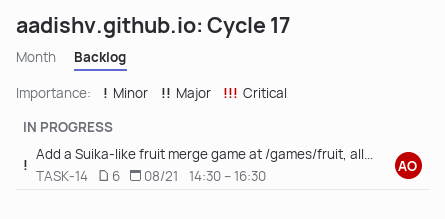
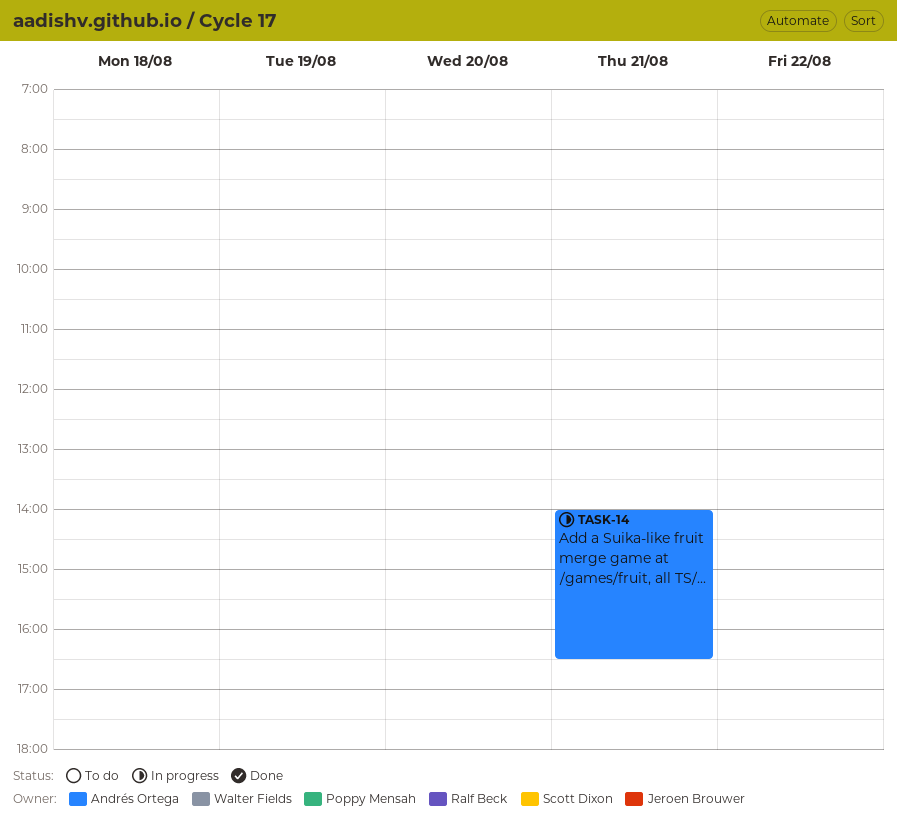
TASK-14, begins: 14:30 -> 14:00

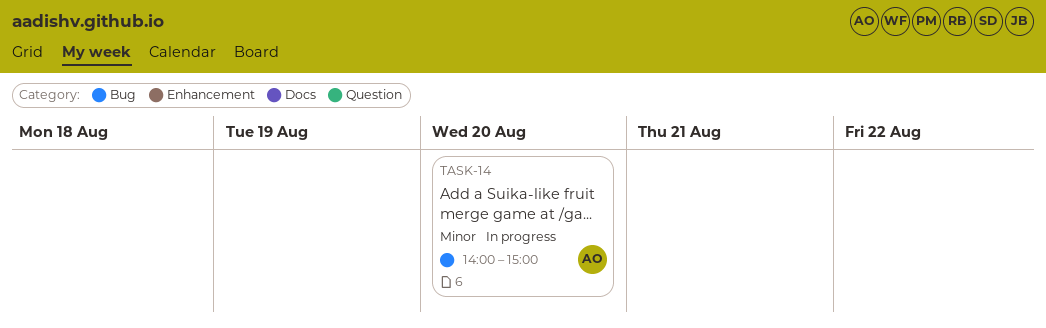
TASK-14, day: Aug 21 -> Aug 20
TASK-14, ends: 16:30 -> 15:00

